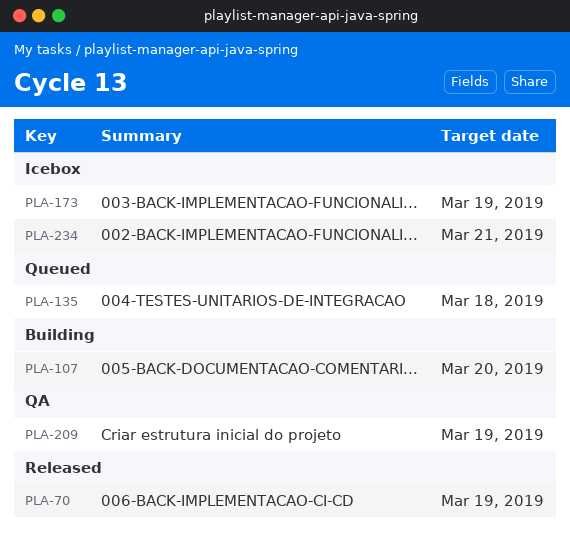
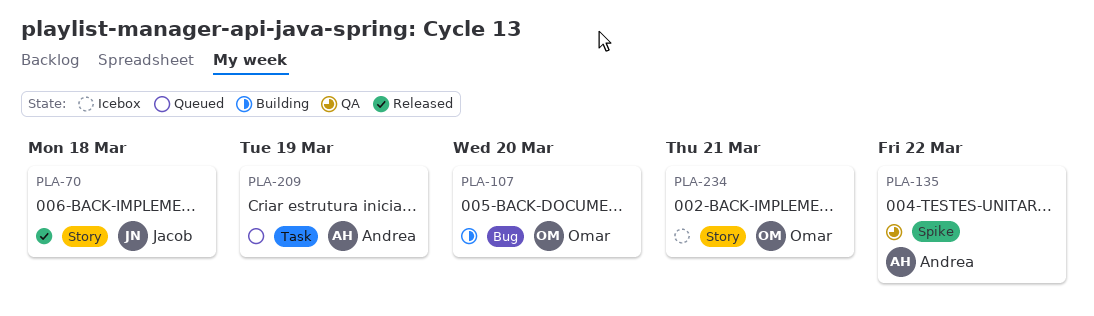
PLA-70, due: Mar 19 -> Mar 18
PLA-135, status: Queued -> QA
PLA-135, due: Mar 18 -> Mar 22
PLA-173: present -> none
PLA-209, status: QA -> Queued

